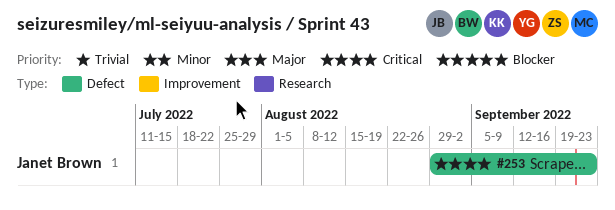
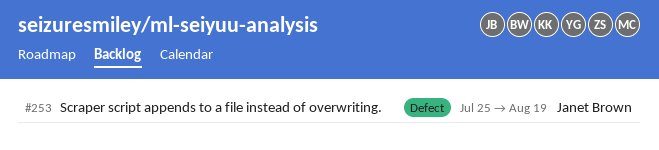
#253, start: Aug 29 -> Jul 25
#253, due: Sep 23 -> Aug 19

